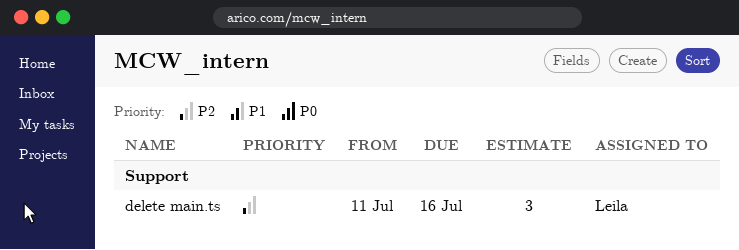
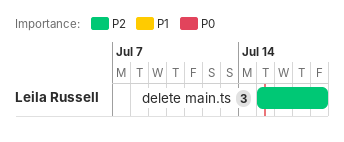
delete main.ts, start: Jul 11 -> Jul 15
delete main.ts, due: Jul 16 -> Jul 18

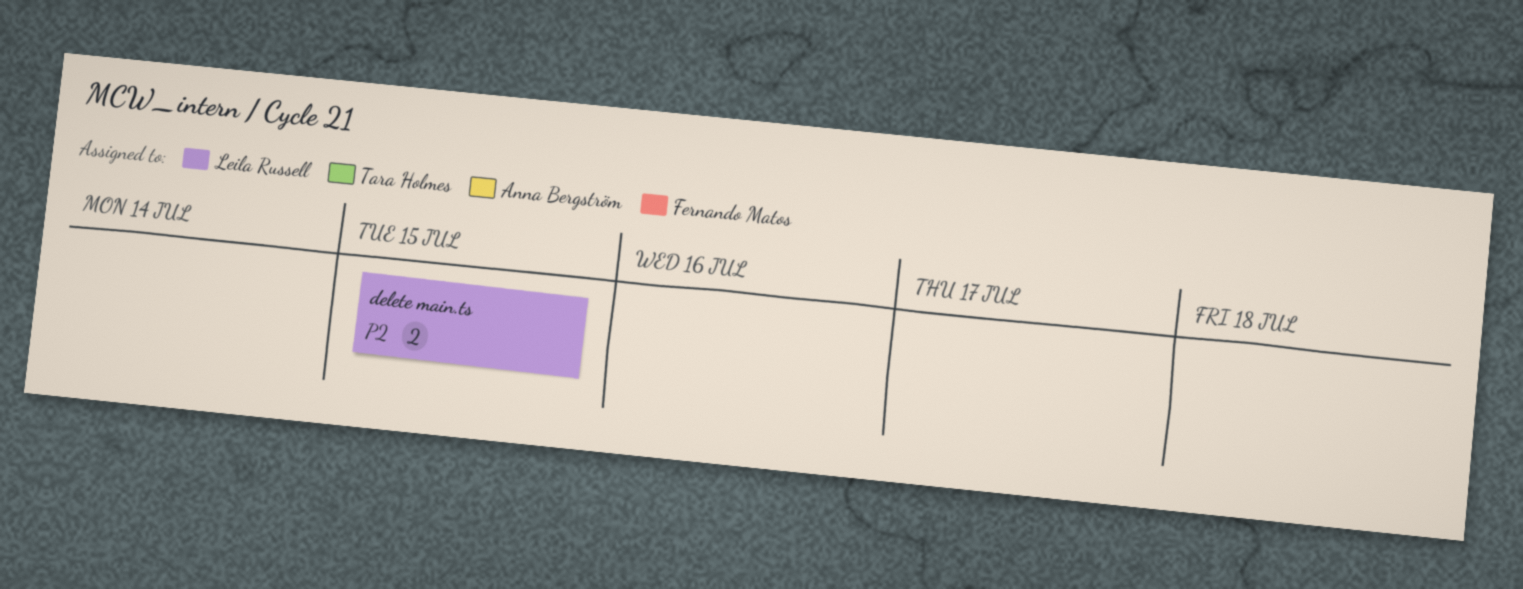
delete main.ts, estimate: 3 -> 2
delete main.ts, due: Jul 18 -> Jul 15

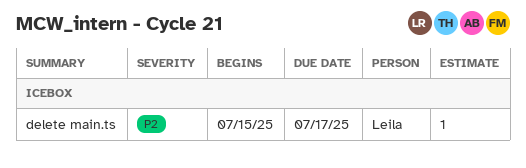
delete main.ts, estimate: 2 -> 1
delete main.ts, due: Jul 15 -> Jul 17

